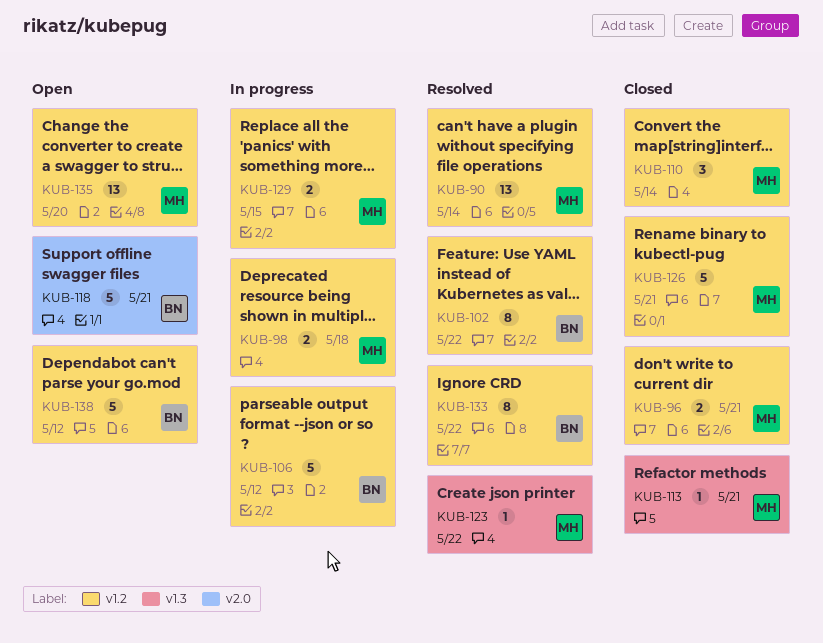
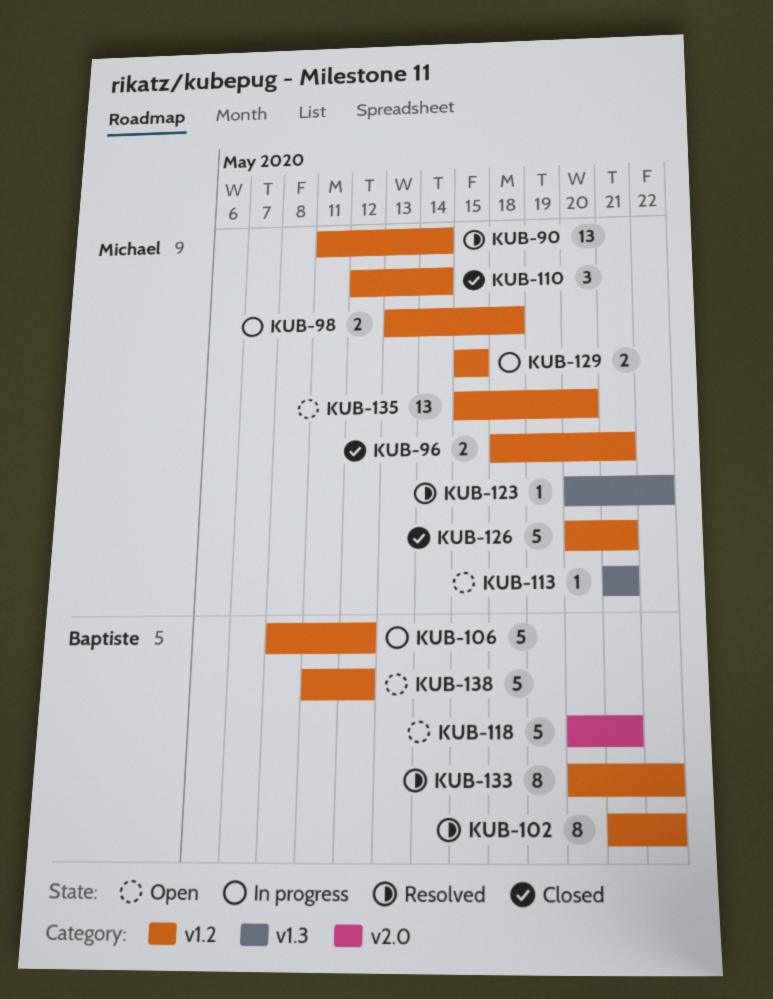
KUB-113, status: Closed -> Open

